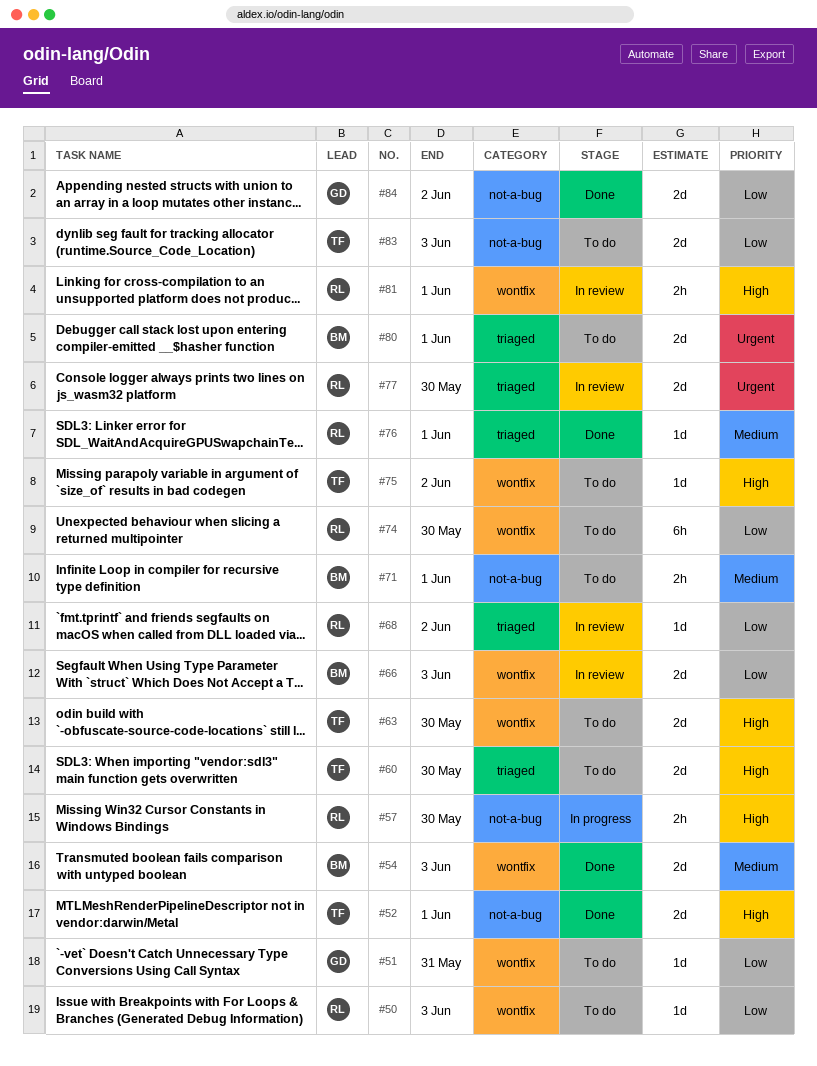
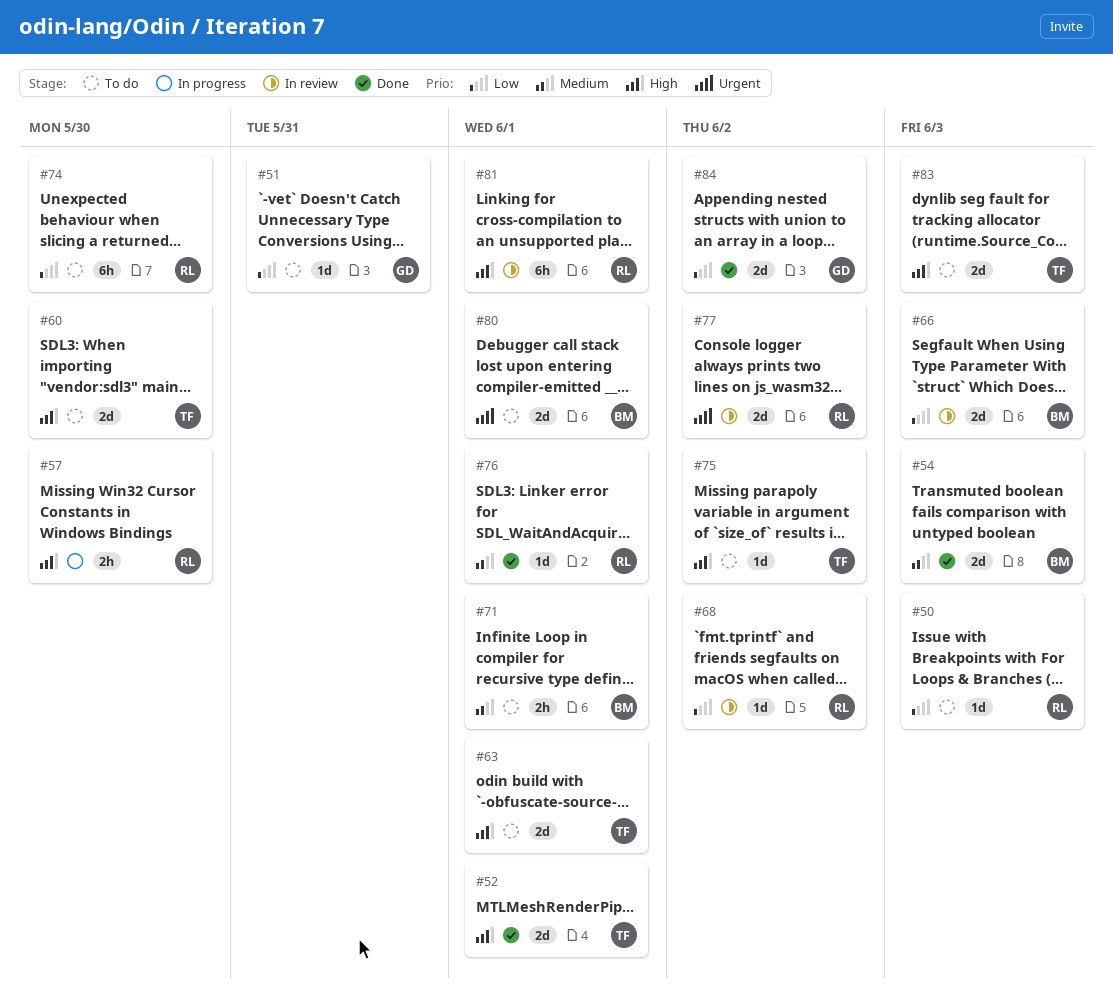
#63, due: May 30 -> Jun 1
#77, due: May 30 -> Jun 2
#81, estimate: 2h -> 6h
#83, priority: Low -> High

